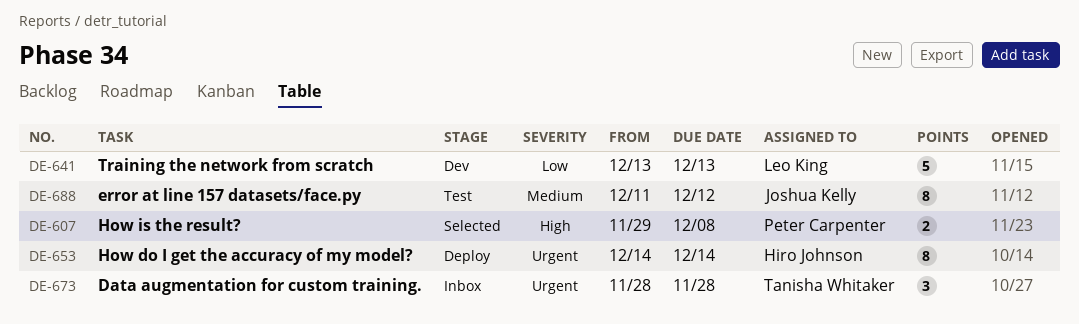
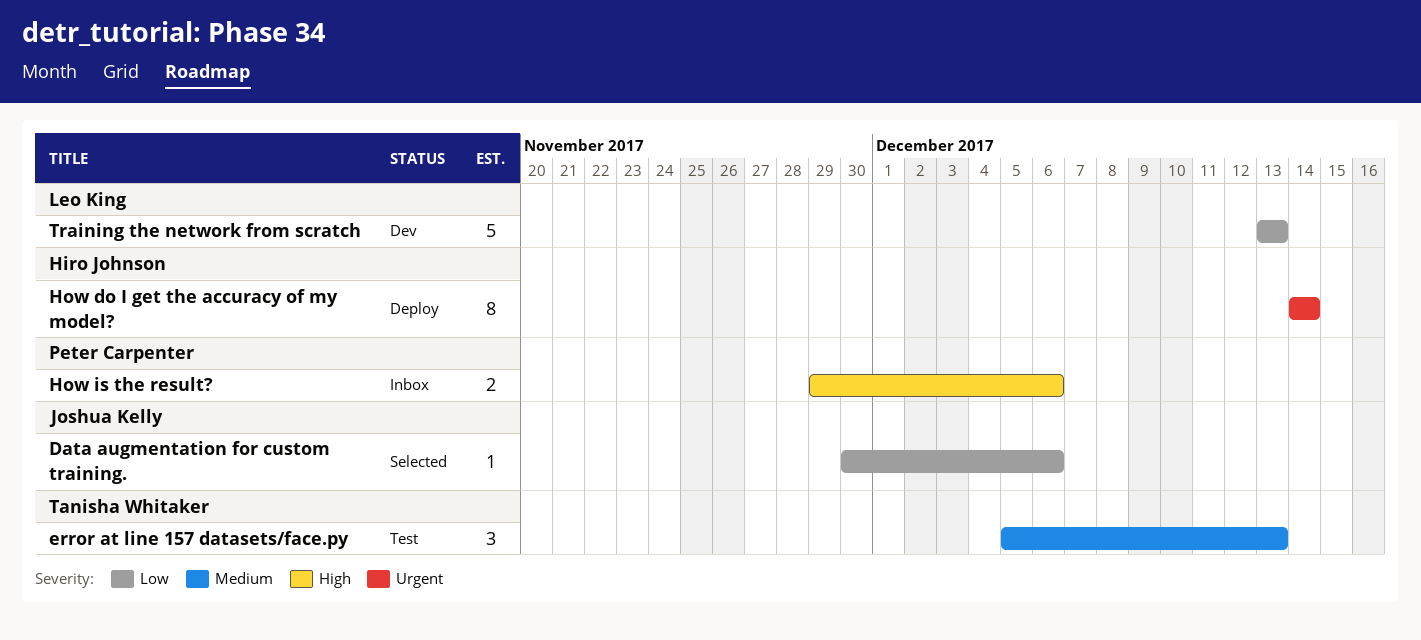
Data augmentation for custom training., status: Inbox -> Selected
Data augmentation for custom training., owner: Tanisha Whitaker -> Joshua Kelly
Data augmentation for custom training., priority: Urgent -> Low
Data augmentation for custom training., estimate: 3 -> 1
Data augmentation for custom training., start: Nov 28 -> Nov 30
Data augmentation for custom training., due: Nov 28 -> Dec 6
error at line 157 datasets/face.py, owner: Joshua Kelly -> Tanisha Whitaker
error at line 157 datasets/face.py, estimate: 8 -> 3
error at line 157 datasets/face.py, start: Dec 11 -> Dec 5
error at line 157 datasets/face.py, due: Dec 12 -> Dec 13
How is the result?, status: Selected -> Inbox
How is the result?, due: Dec 8 -> Dec 6

